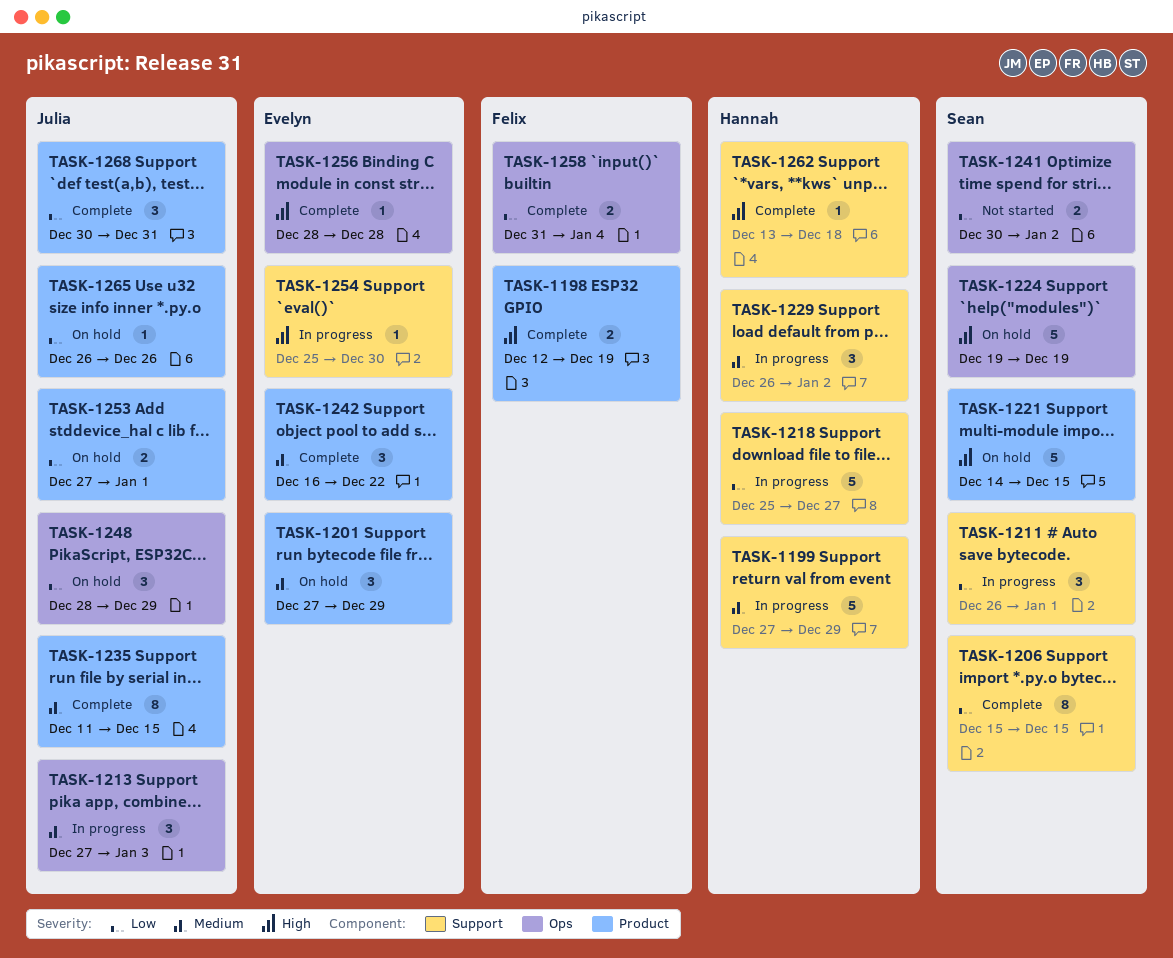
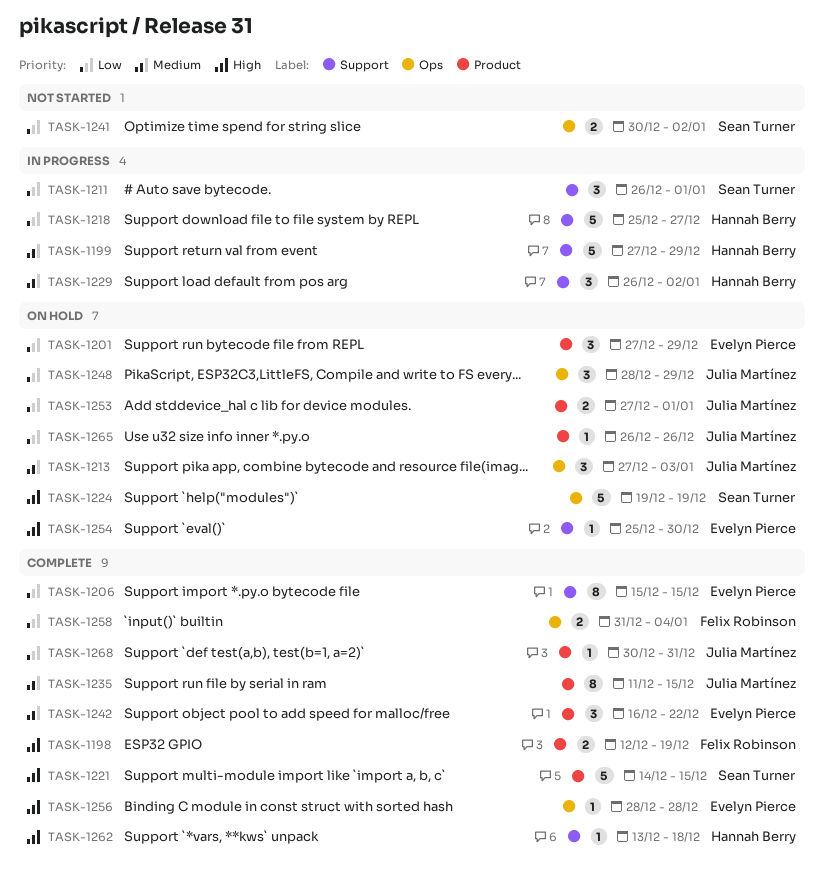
TASK-1201, priority: Medium -> Low
TASK-1206, owner: Sean Turner -> Evelyn Pierce
TASK-1213, status: In progress -> On hold
TASK-1221, status: On hold -> Complete
TASK-1254, status: In progress -> On hold
TASK-1268, estimate: 3 -> 1

